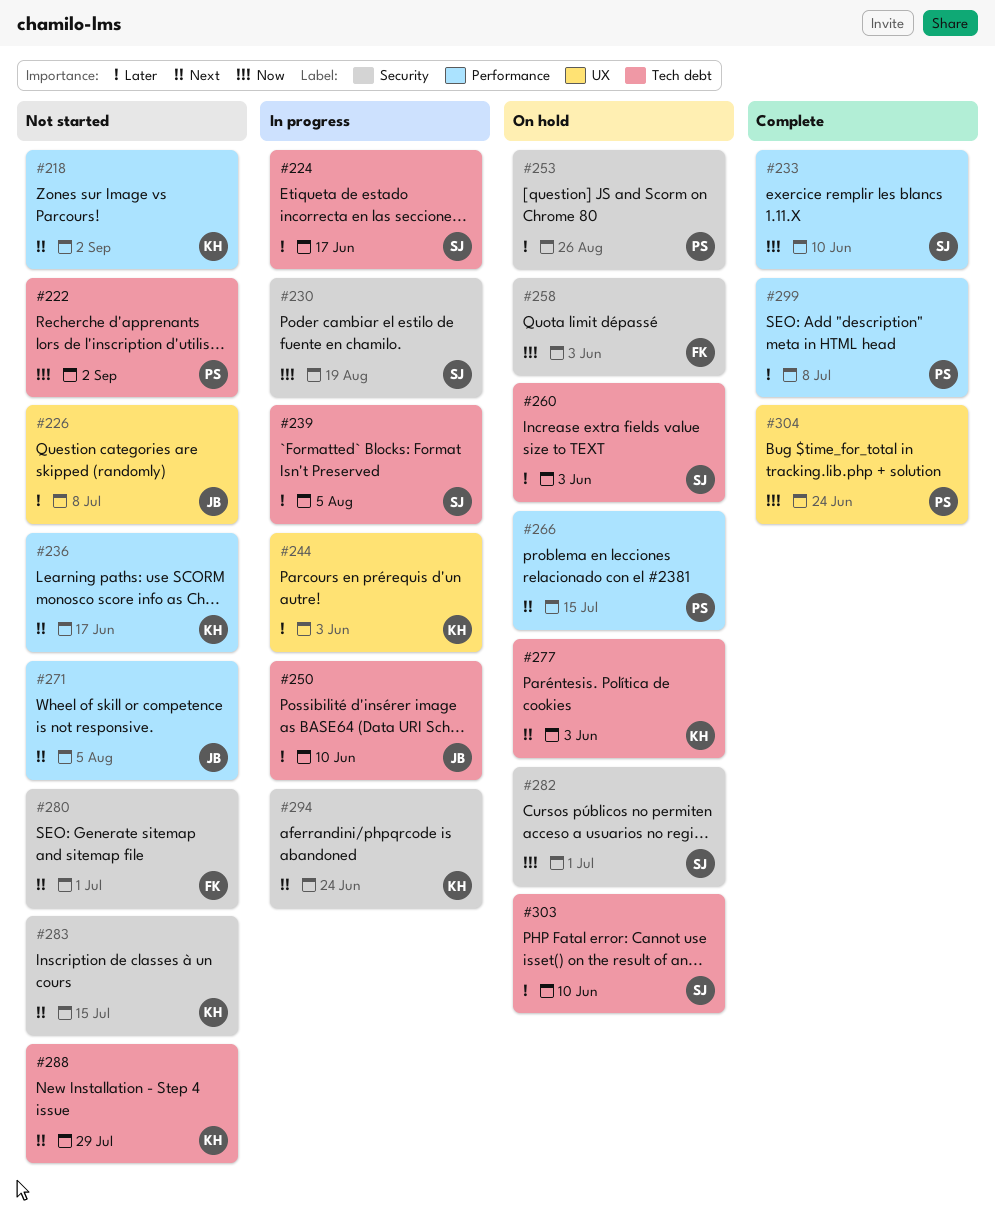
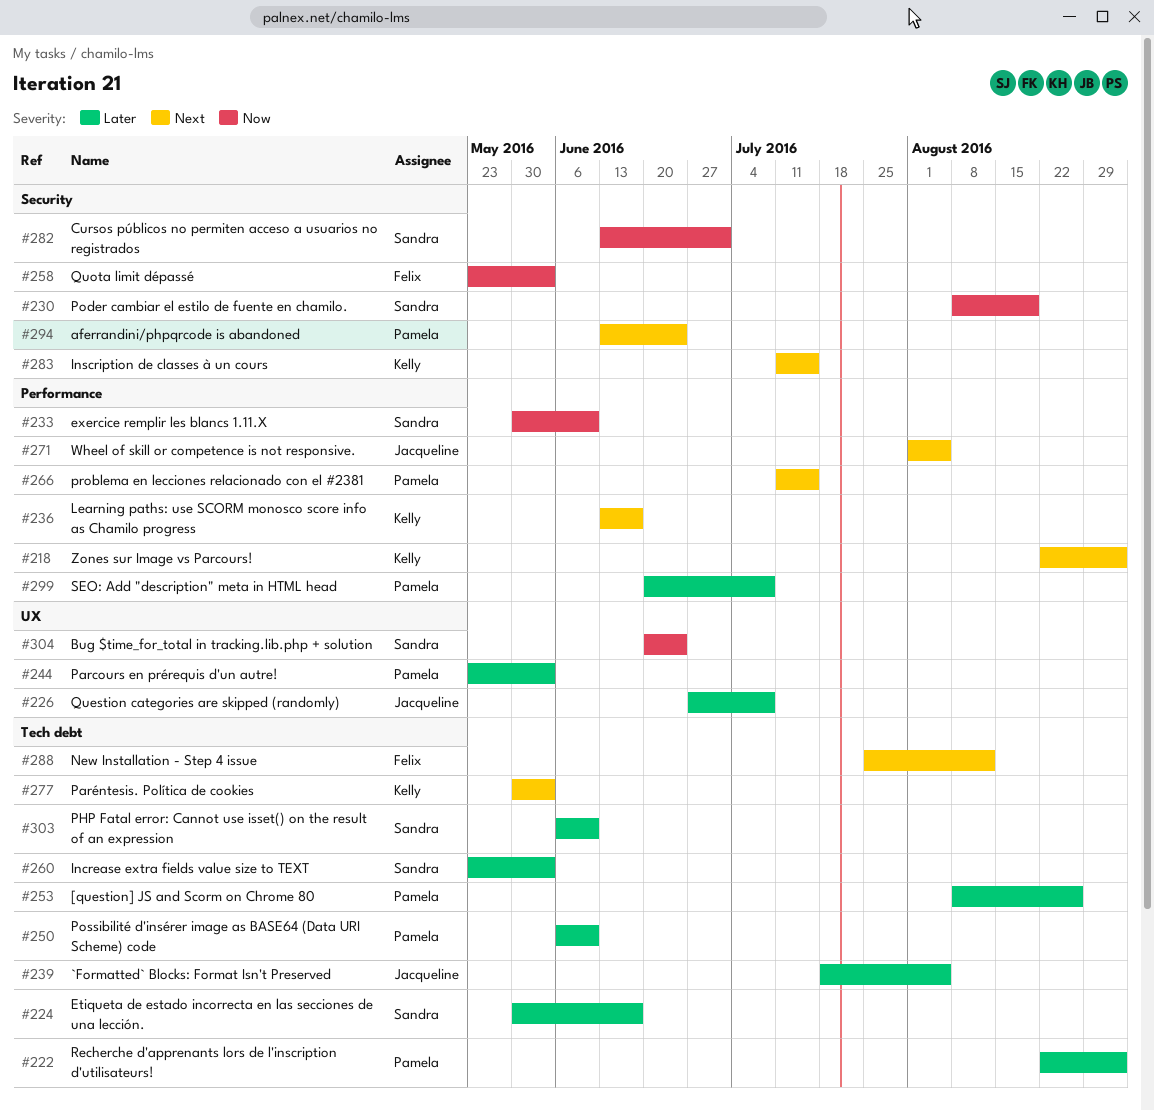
#222, priority: Now -> Later
#239, owner: Sandra -> Jacqueline
#244, owner: Kelly -> Pamela
#250, owner: Jacqueline -> Pamela
#253, label: Security -> Tech debt
#280: present -> none
#288, owner: Kelly -> Felix
#288, due: Jul 29 -> Aug 12
#294, owner: Kelly -> Pamela
#304, owner: Pamela -> Sandra

